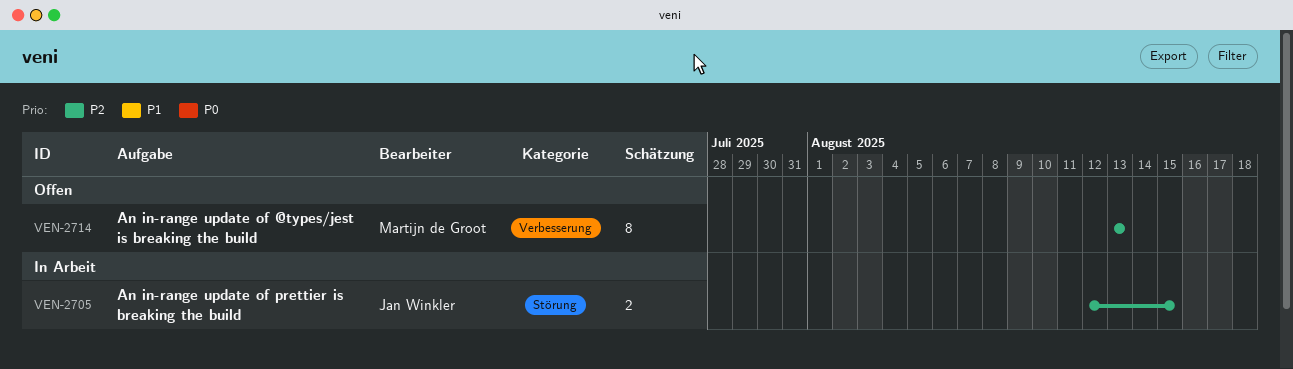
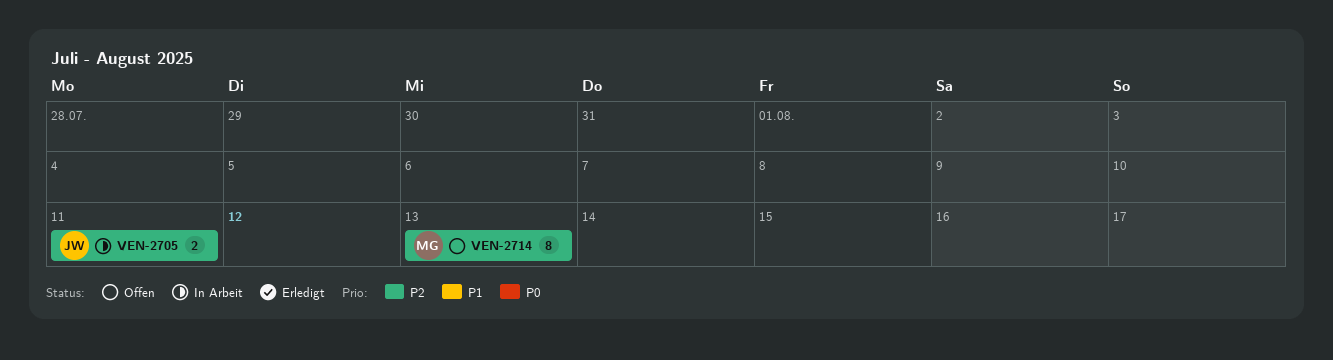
VEN-2705, start: Aug 12 -> Aug 11
VEN-2705, due: Aug 15 -> Aug 11

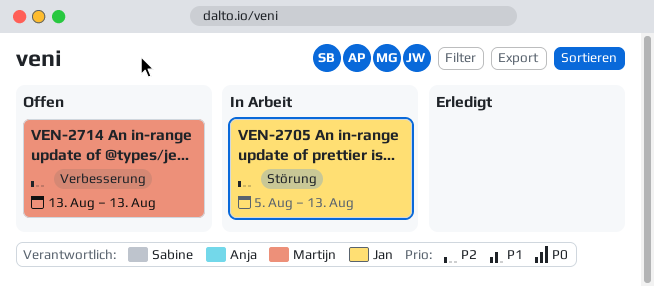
VEN-2705, start: Aug 11 -> Aug 5
VEN-2705, due: Aug 11 -> Aug 13

